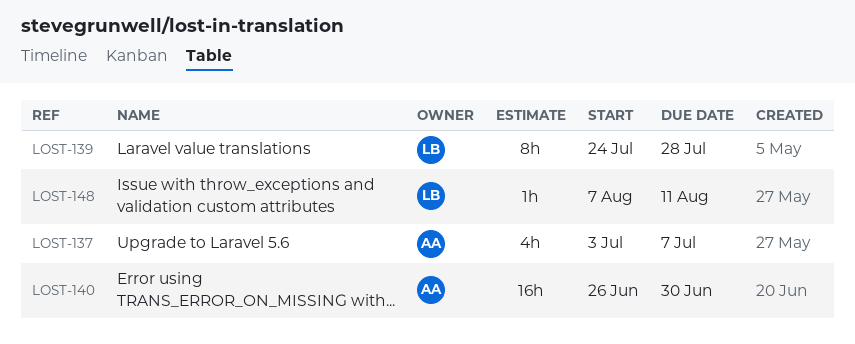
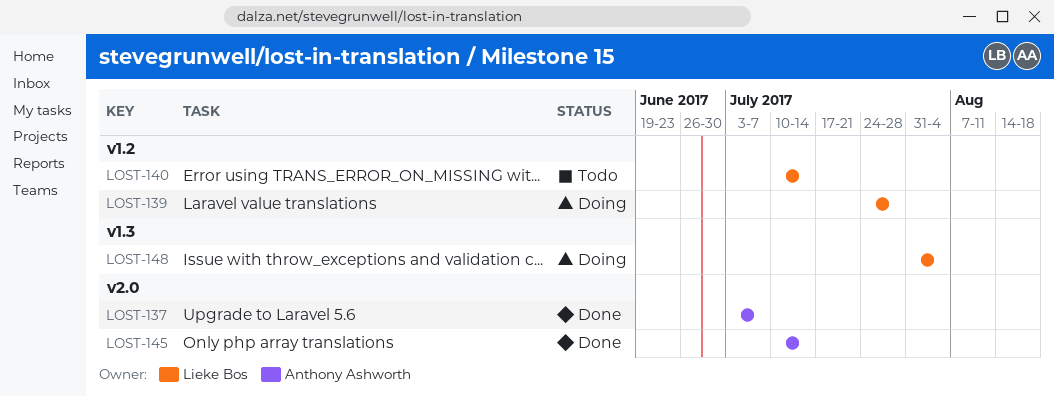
LOST-140, owner: Anthony Ashworth -> Lieke Bos
LOST-140, start: Jun 26 -> Jul 10
LOST-140, due: Jun 30 -> Jul 14
LOST-145: none -> present
LOST-148, start: Aug 7 -> Jul 31
LOST-148, due: Aug 11 -> Aug 4

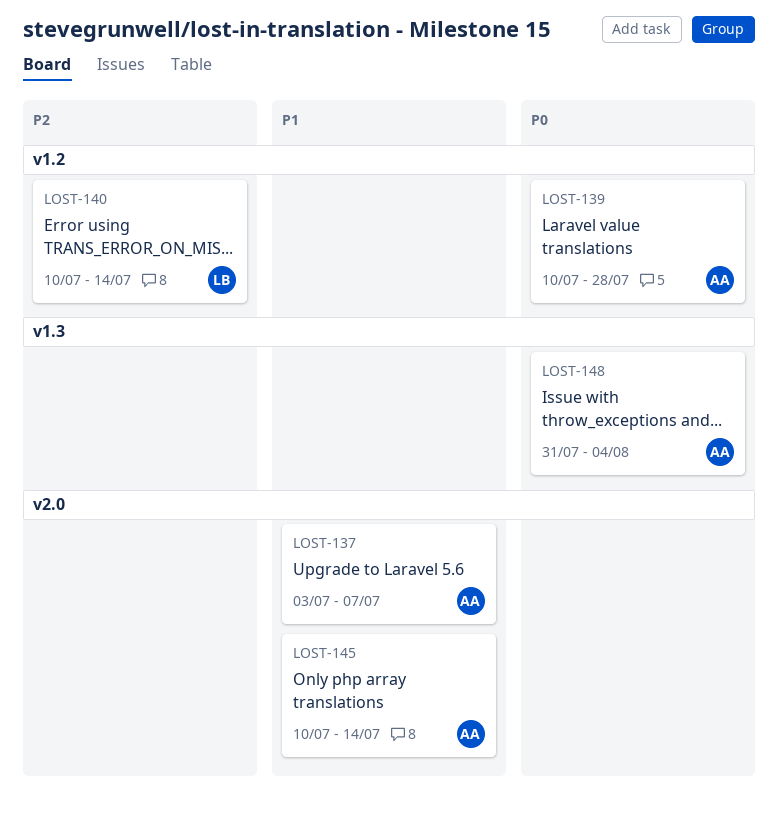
LOST-139, owner: Lieke Bos -> Anthony Ashworth
LOST-139, start: Jul 24 -> Jul 10
LOST-148, owner: Lieke Bos -> Anthony Ashworth

